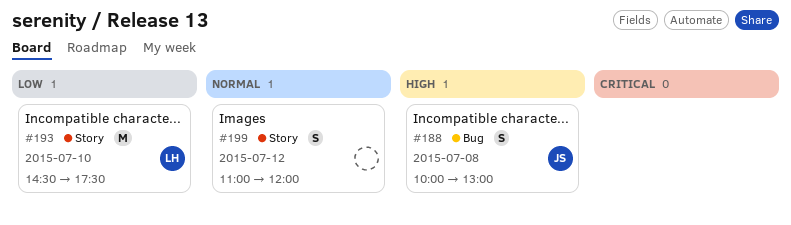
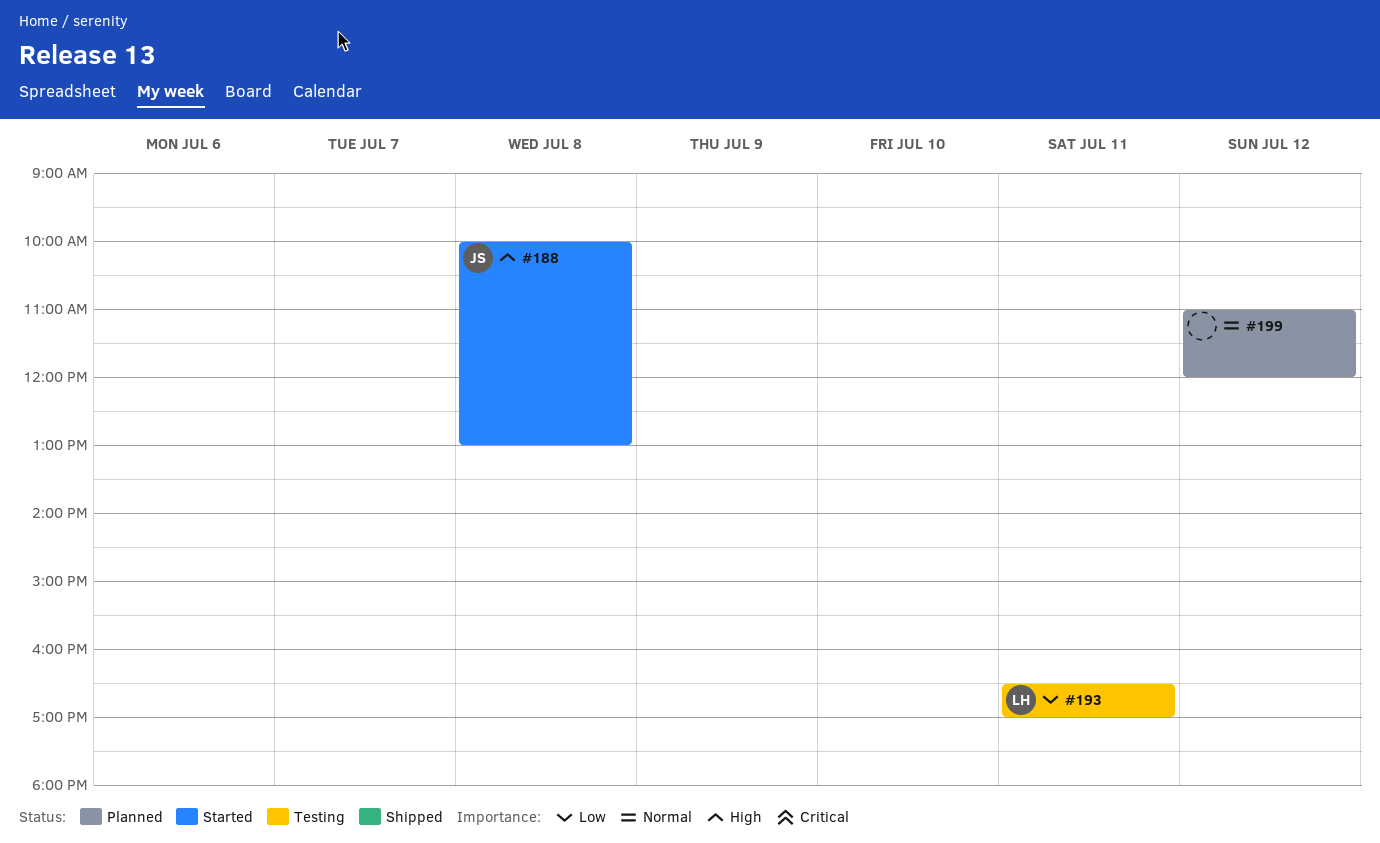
#193, day: Jul 10 -> Jul 11
#193, begins: 14:30 -> 16:30
#193, ends: 17:30 -> 17:00

